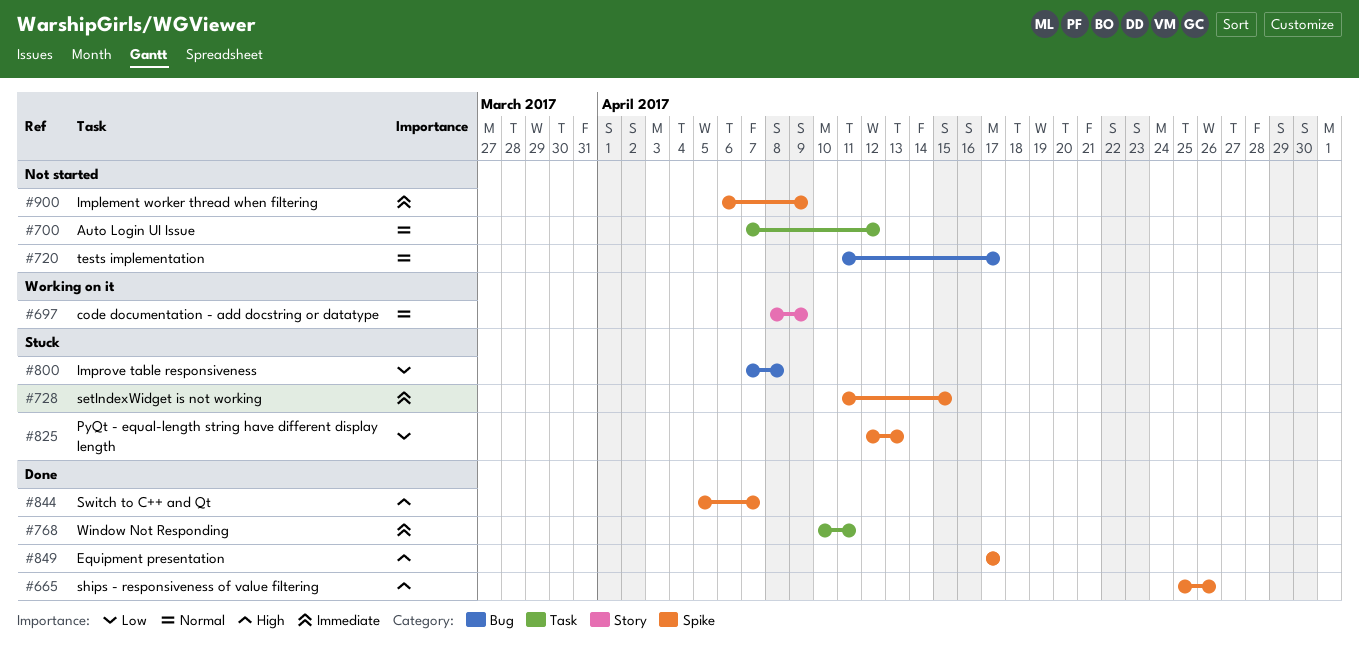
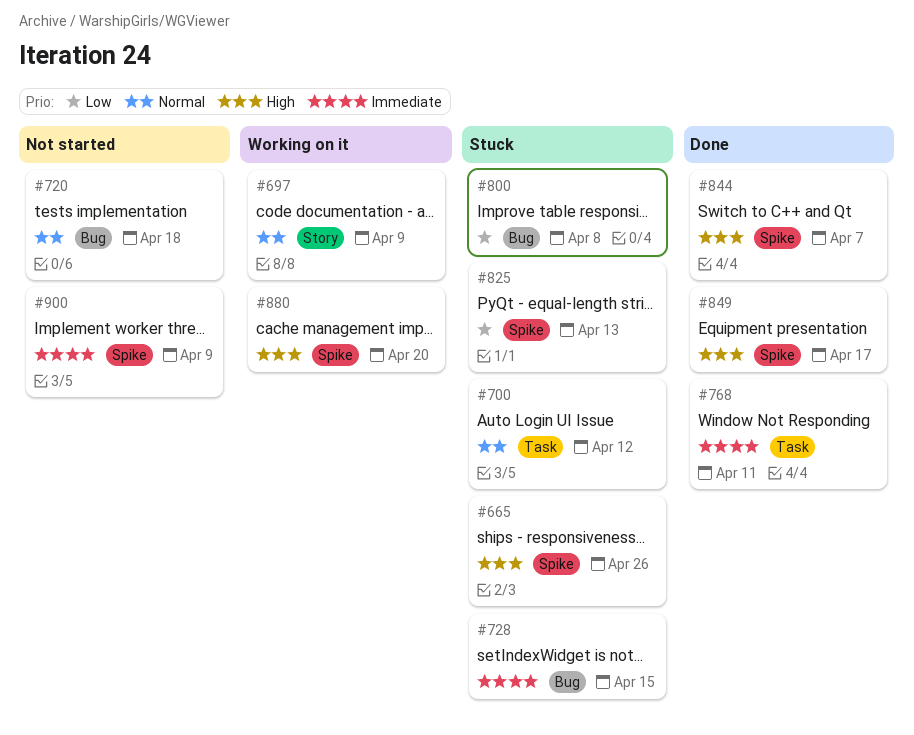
#665, status: Done -> Stuck
#700, status: Not started -> Stuck
#720, due: Apr 17 -> Apr 18
#728, label: Spike -> Bug
#880: none -> present

